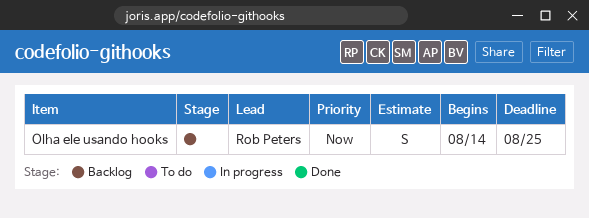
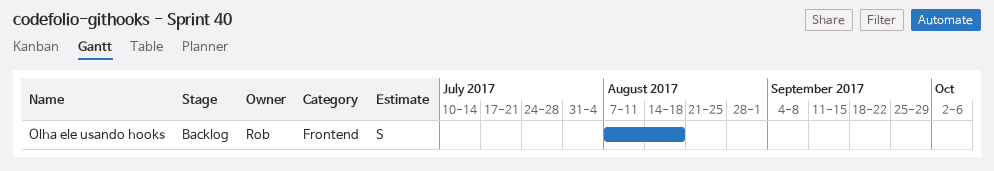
Olha ele usando hooks, start: Aug 14 -> Aug 7
Olha ele usando hooks, due: Aug 25 -> Aug 18

